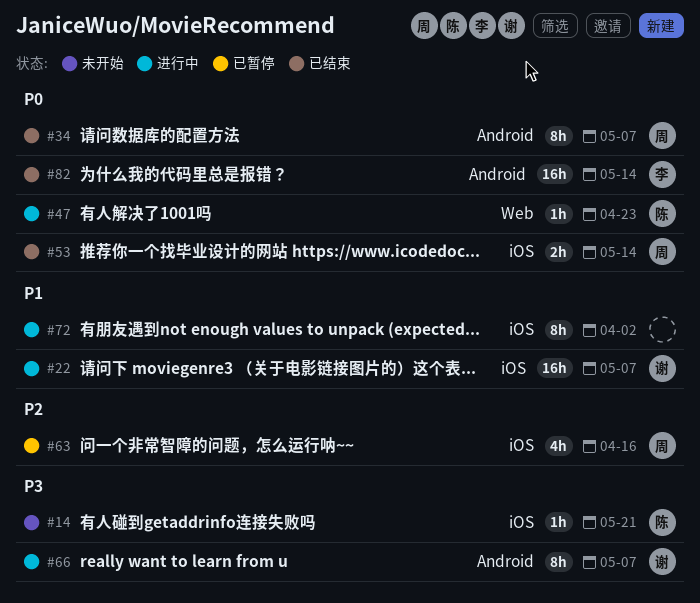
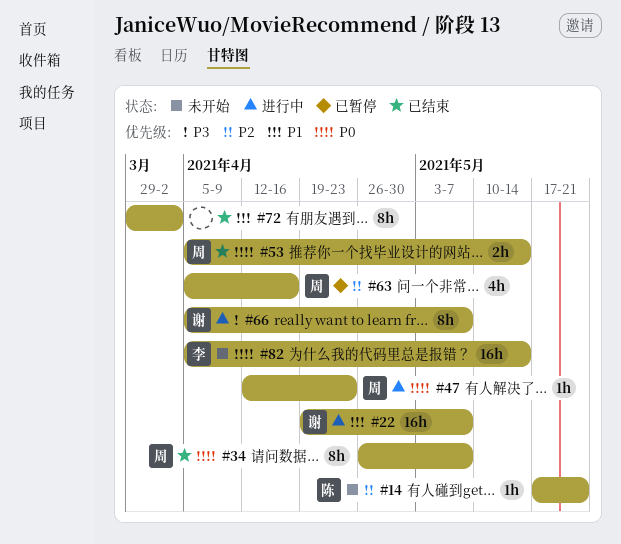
#14, priority: P3 -> P2
#47, owner: 陈 -> 周
#72, status: 进行中 -> 已结束
#82, status: 已结束 -> 未开始

